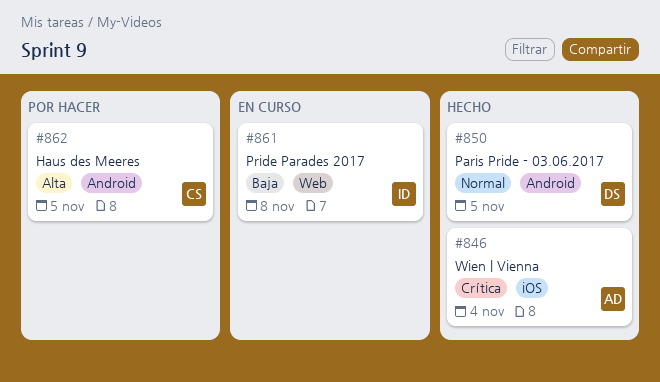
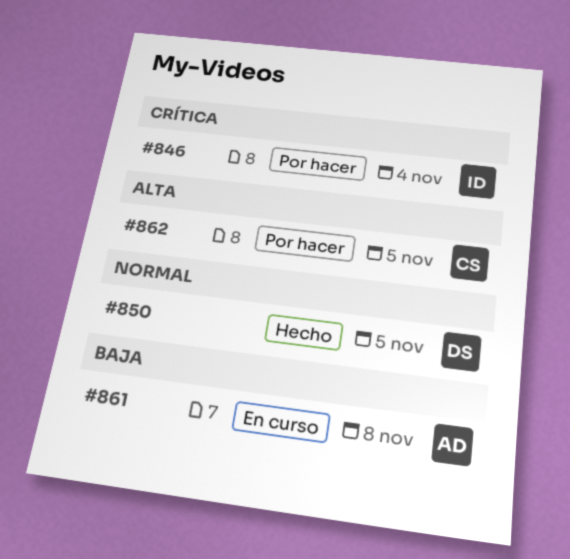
#846, status: Hecho -> Por hacer
#846, owner: AD -> ID
#861, owner: ID -> AD

